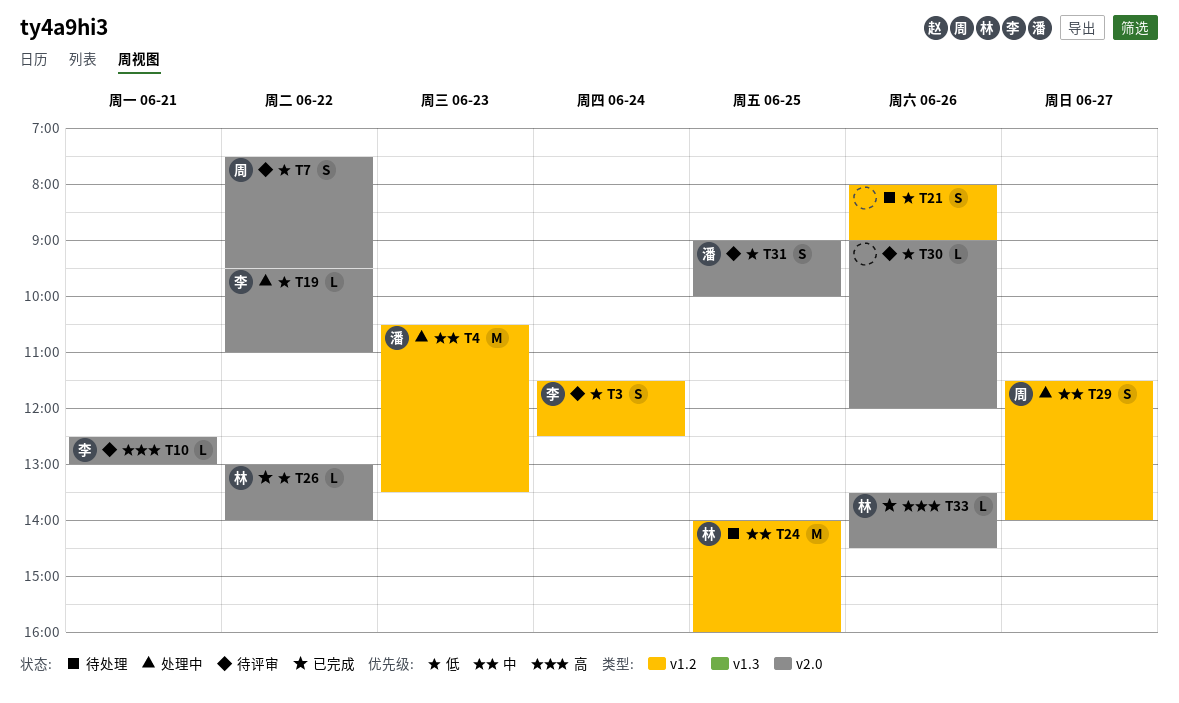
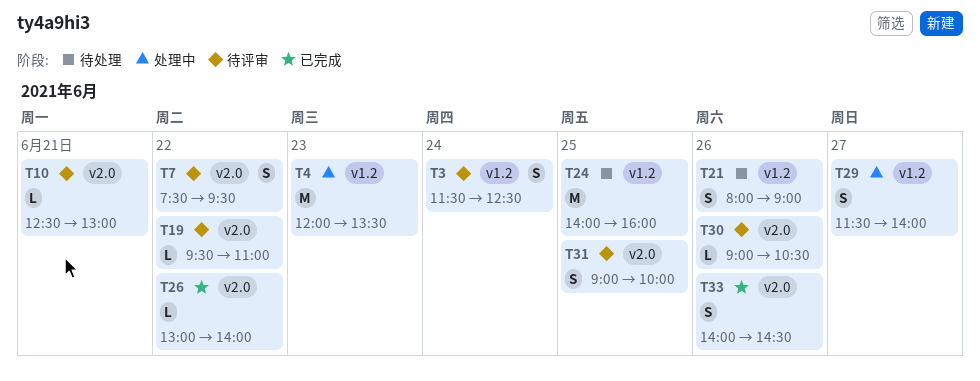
T4, begins: 10:30 -> 12:00
T19, status: 处理中 -> 待评审
T30, ends: 12:00 -> 10:30
T33, estimate: L -> S
T33, begins: 13:30 -> 14:00

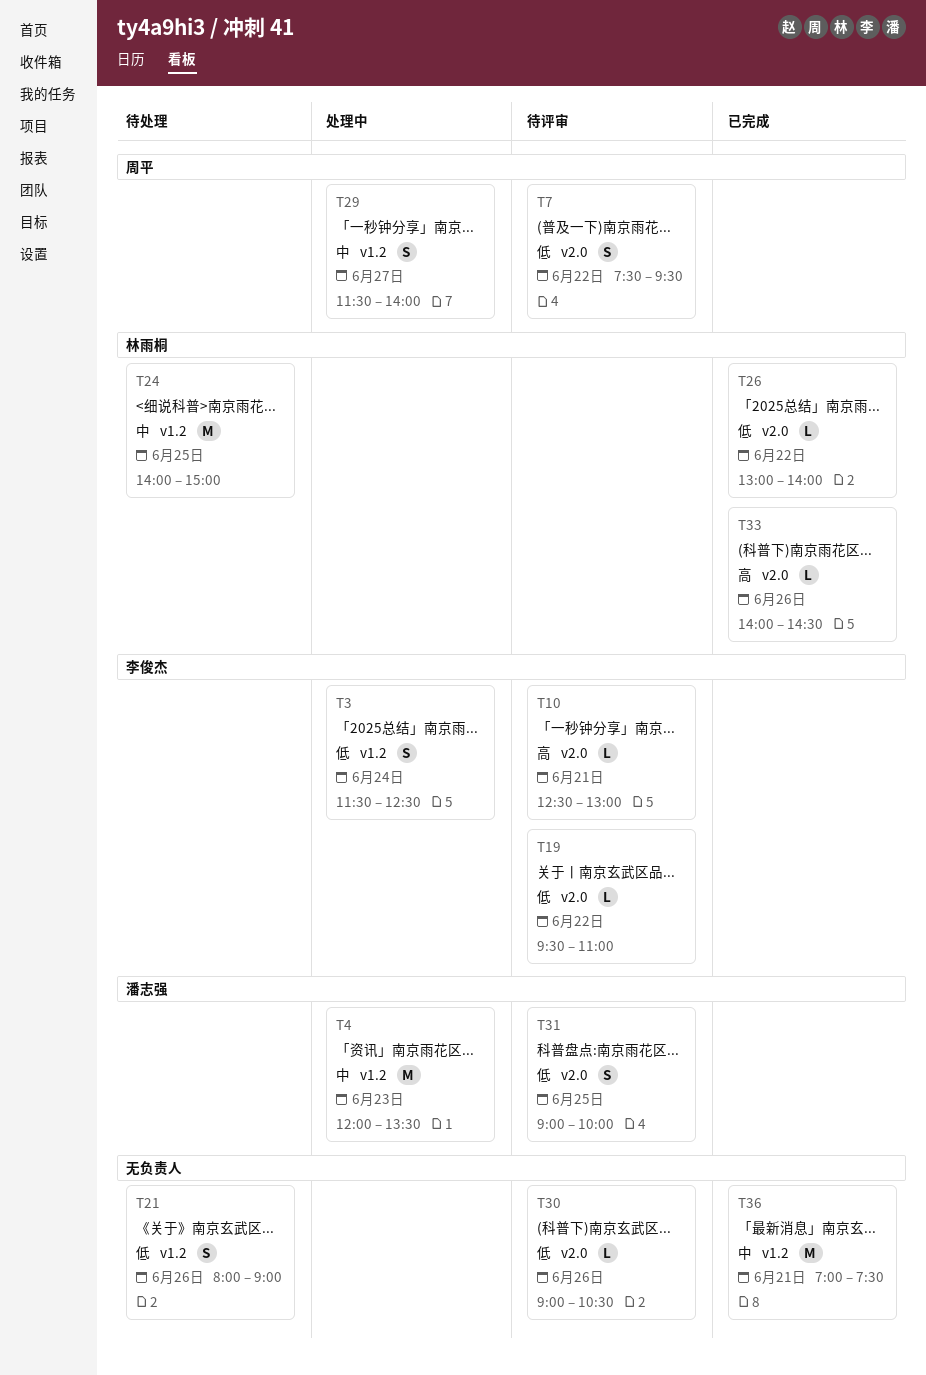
T3, status: 待评审 -> 处理中
T24, ends: 16:00 -> 15:00
T33, estimate: S -> L
T36: none -> present

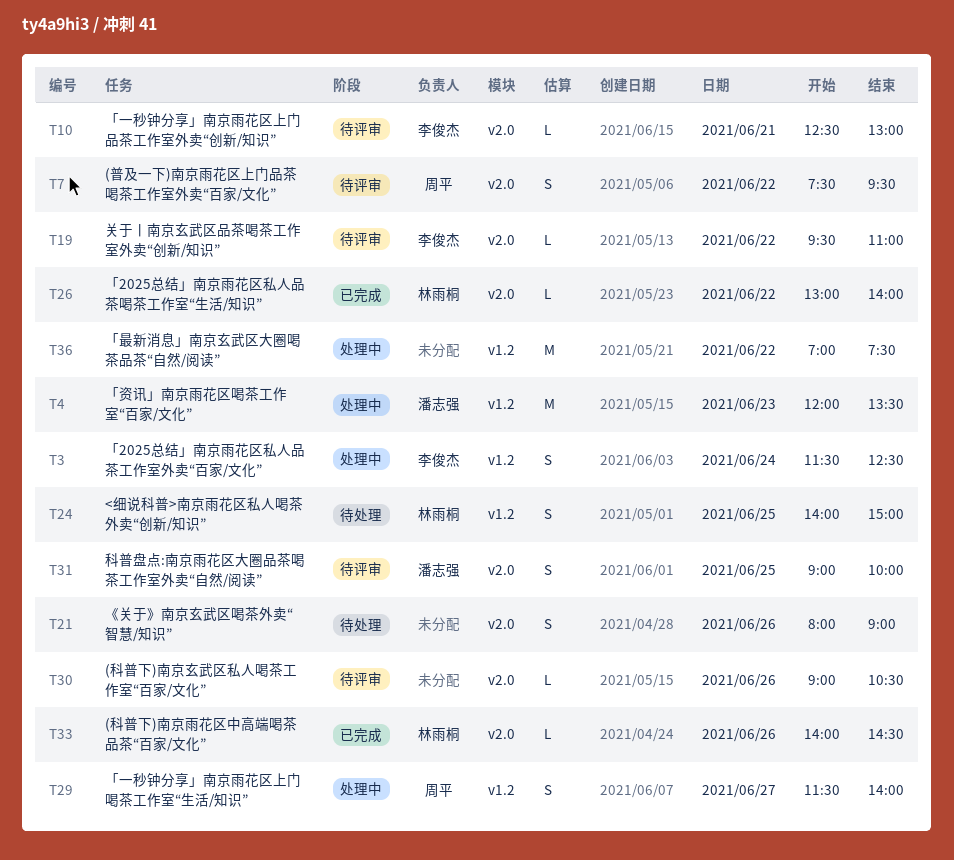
T21, label: v1.2 -> v2.0
T24, estimate: M -> S
T36, status: 已完成 -> 处理中
T36, day: Jun 21 -> Jun 22

